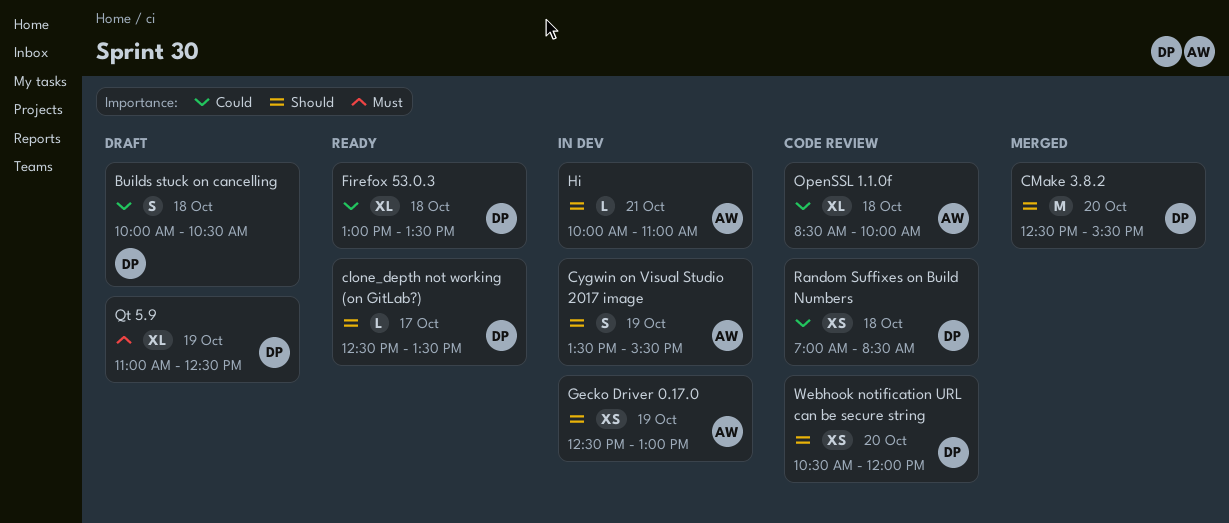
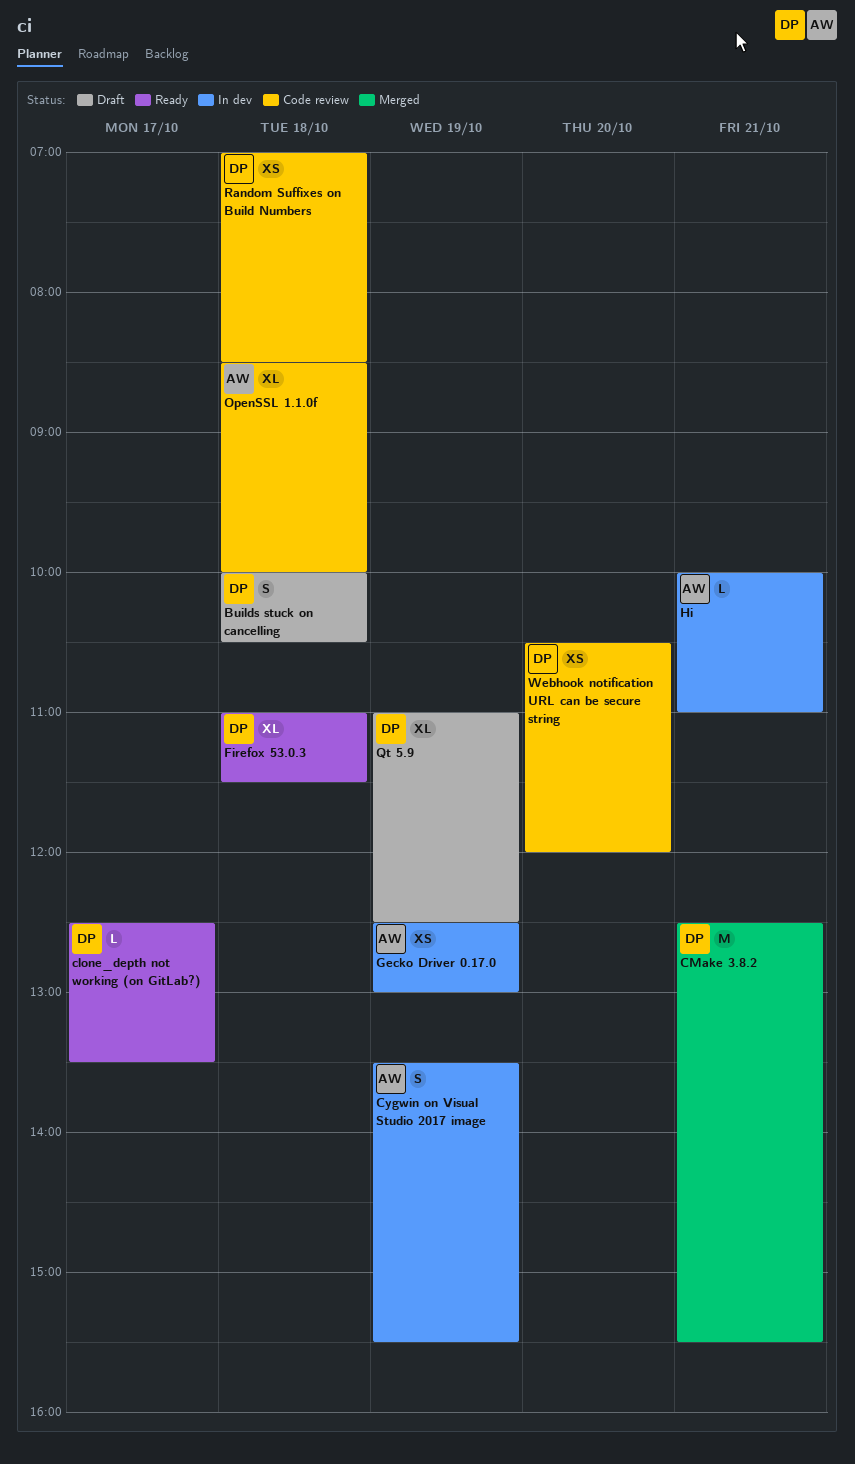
CMake 3.8.2, day: Oct 20 -> Oct 21
Firefox 53.0.3, begins: 13:00 -> 11:00
Firefox 53.0.3, ends: 13:30 -> 11:30

